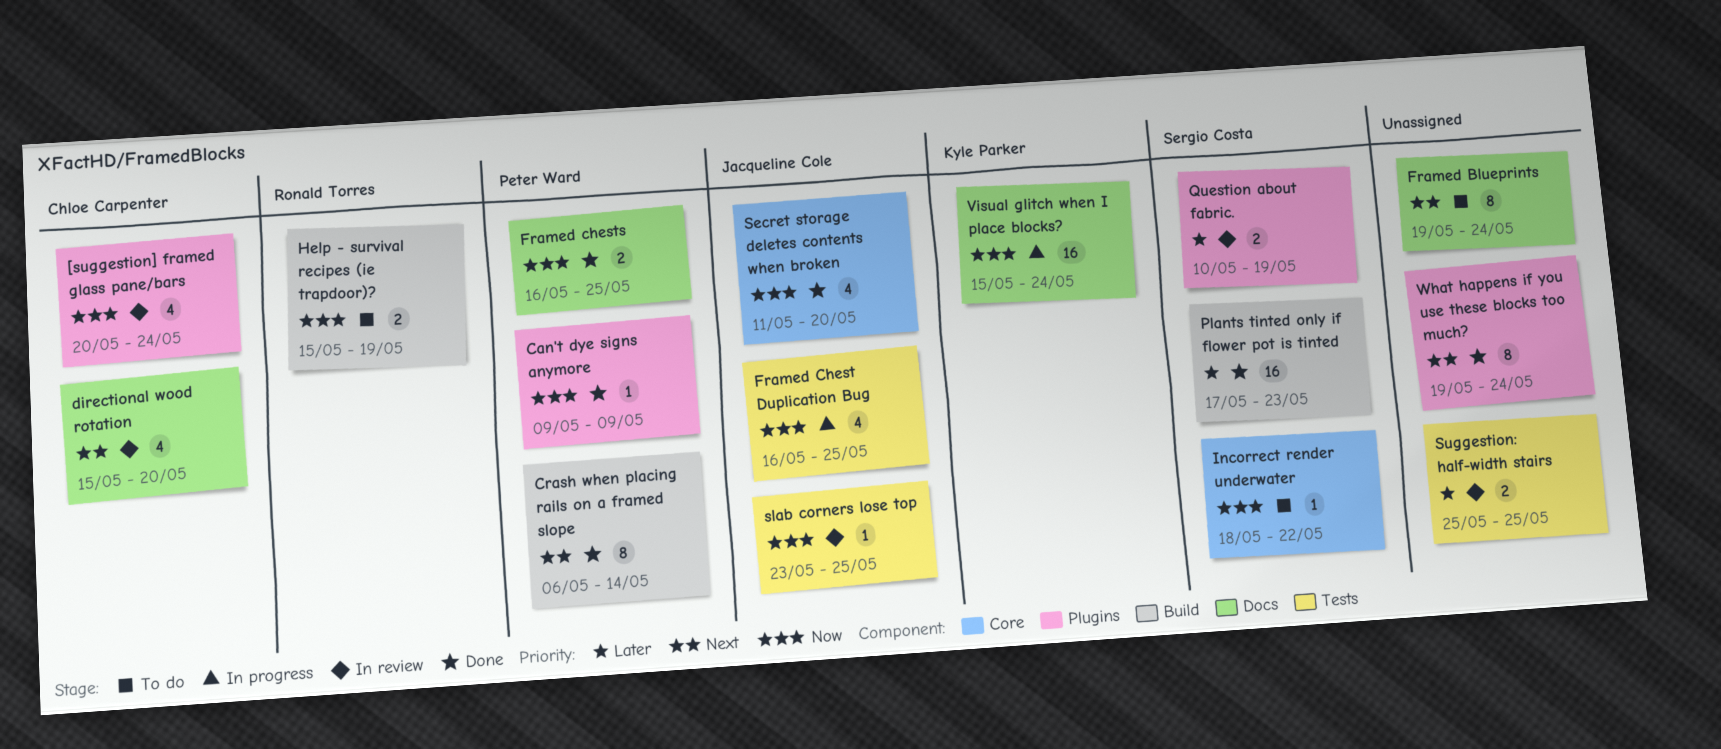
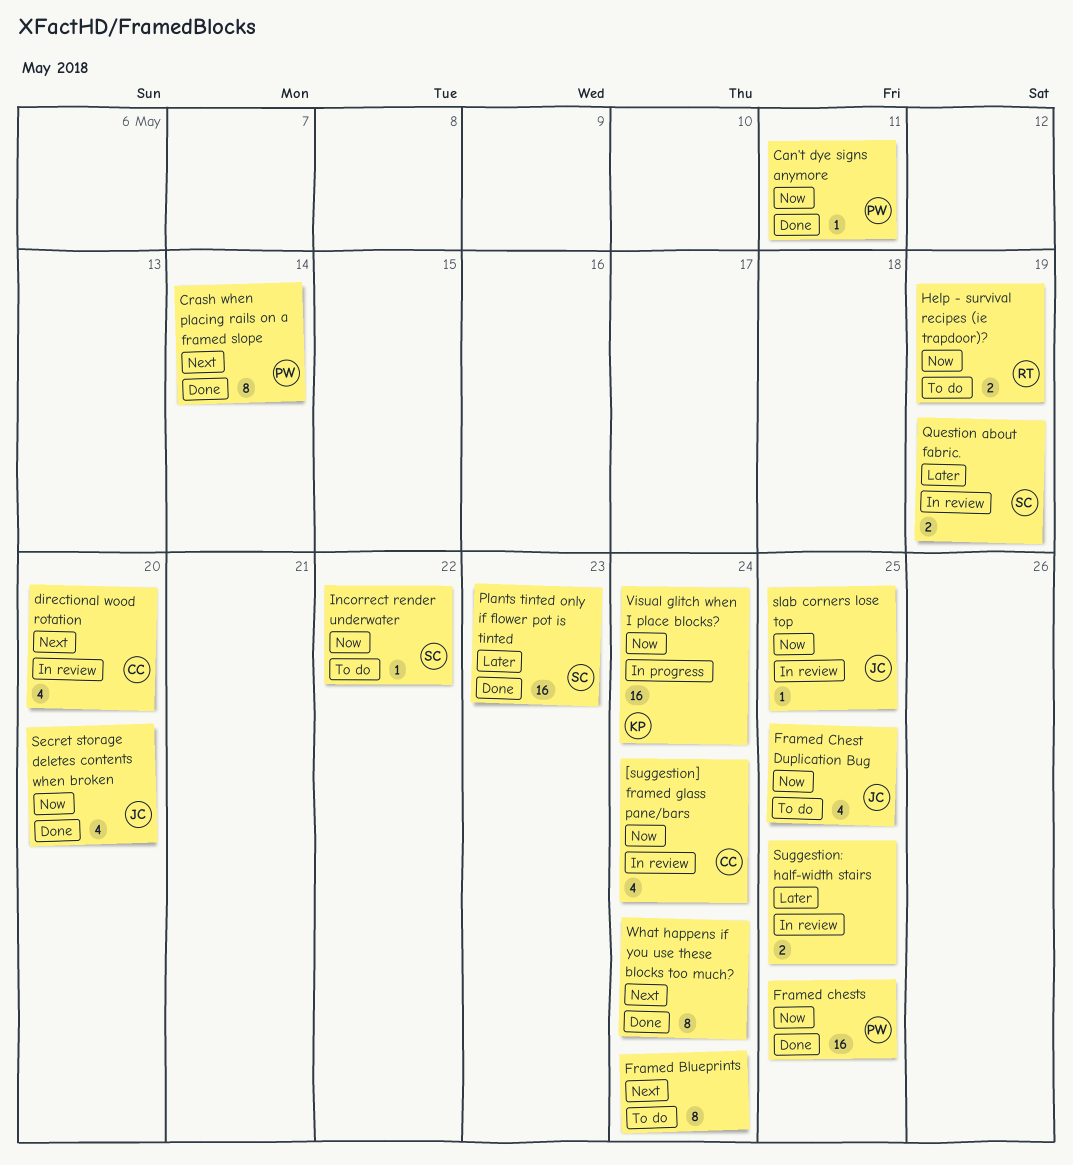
Can't dye signs anymore, due: May 9 -> May 11
Framed Chest Duplication Bug, status: In progress -> To do
Framed chests, estimate: 2 -> 16

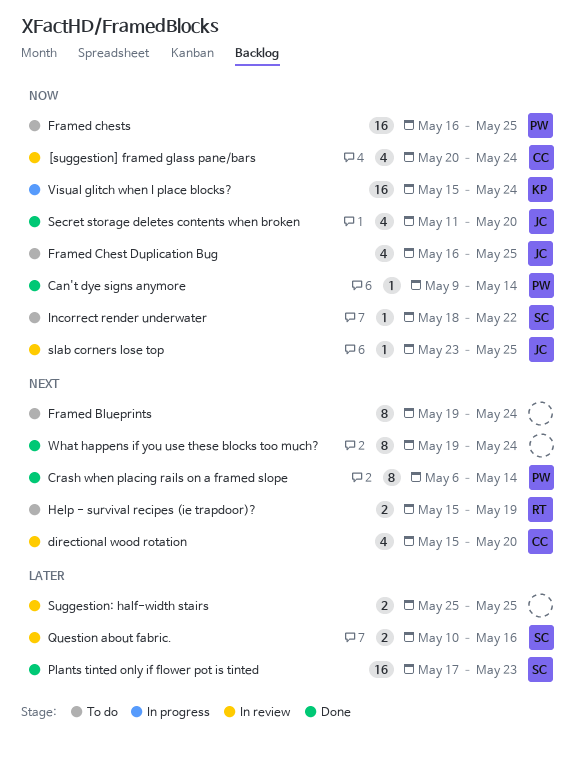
Can't dye signs anymore, due: May 11 -> May 14
Framed chests, status: Done -> To do
Help - survival recipes (ie trapdoor)?, priority: Now -> Next
Question about fabric., due: May 19 -> May 16

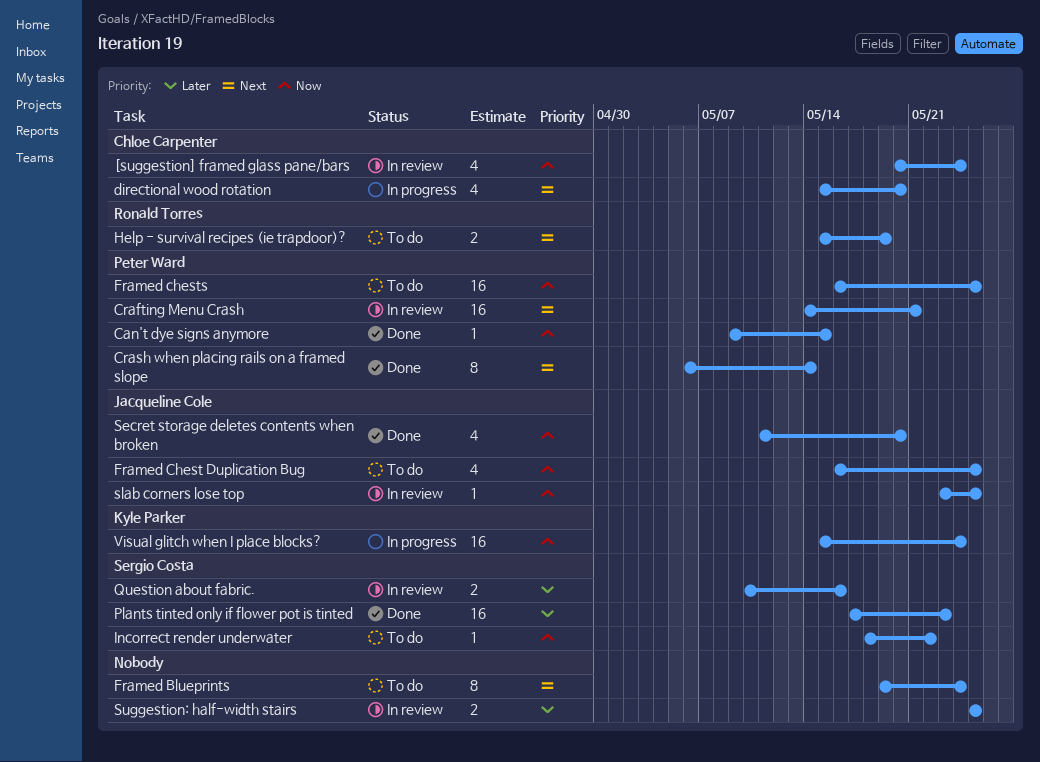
Can't dye signs anymore, due: May 14 -> May 15
Crafting Menu Crash: none -> present
directional wood rotation, status: In review -> In progress
What happens if you use these blocks too much?: present -> none

